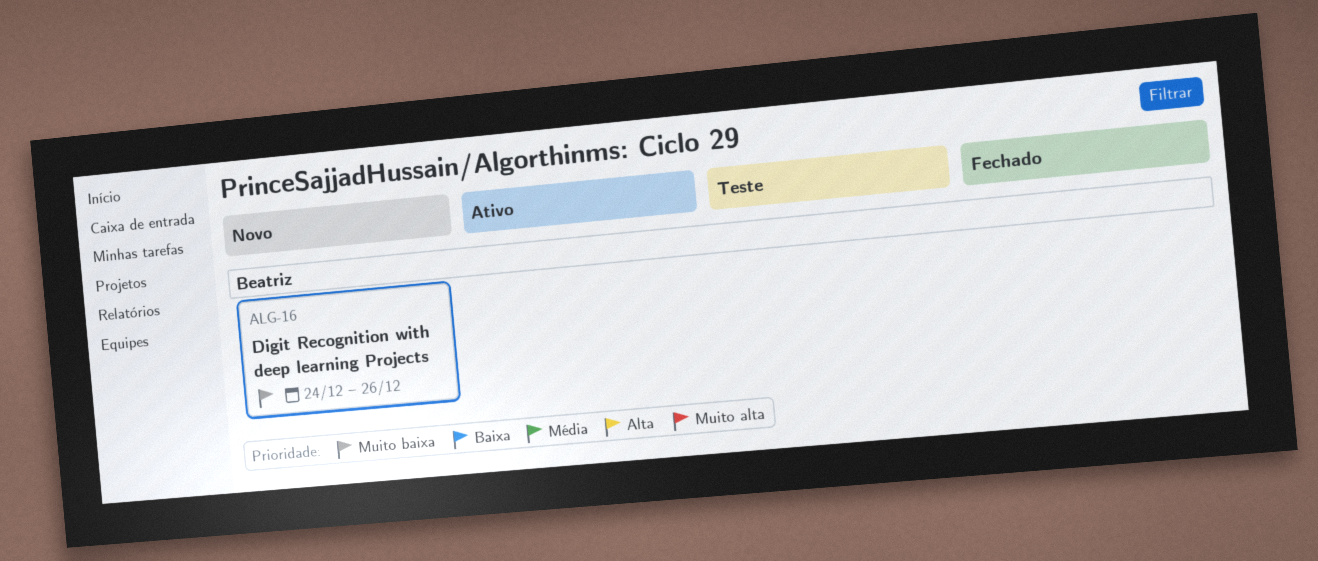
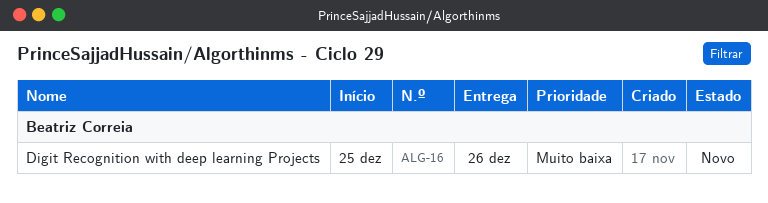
ALG-16, start: Dec 24 -> Dec 25

